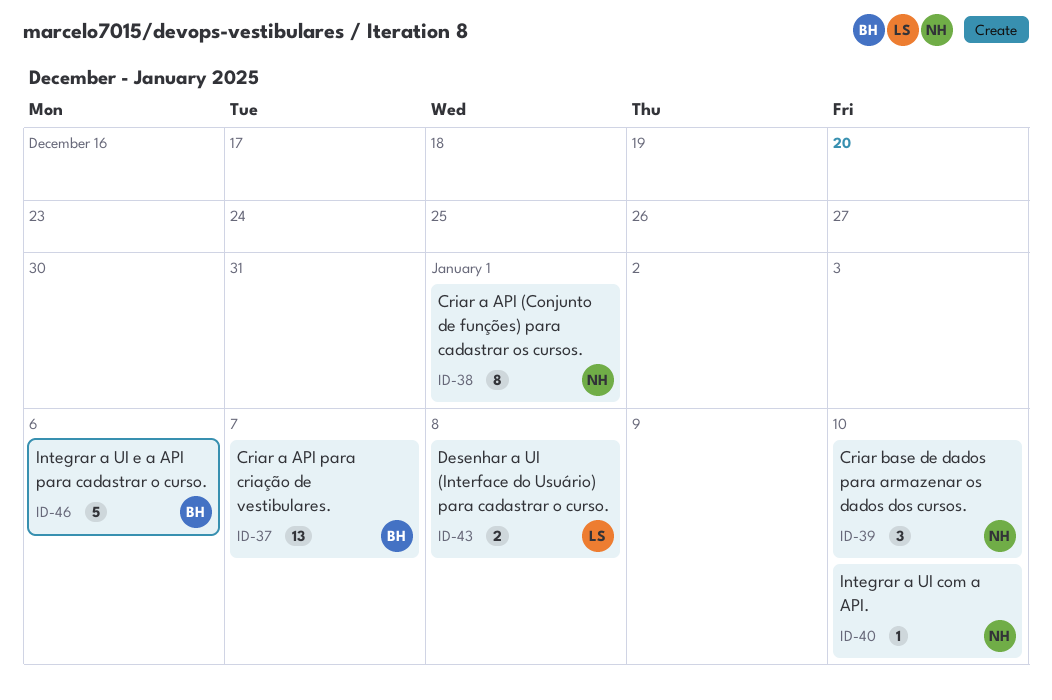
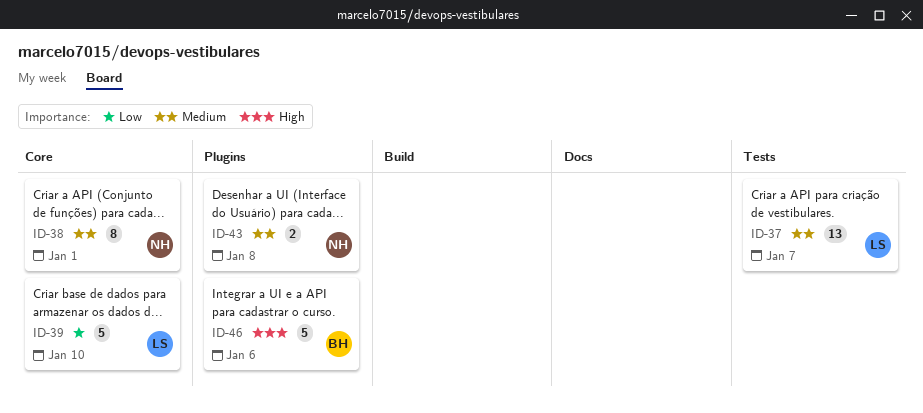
ID-37, owner: BH -> LS
ID-39, owner: NH -> LS
ID-39, estimate: 3 -> 5
ID-40: present -> none
ID-43, owner: LS -> NH

